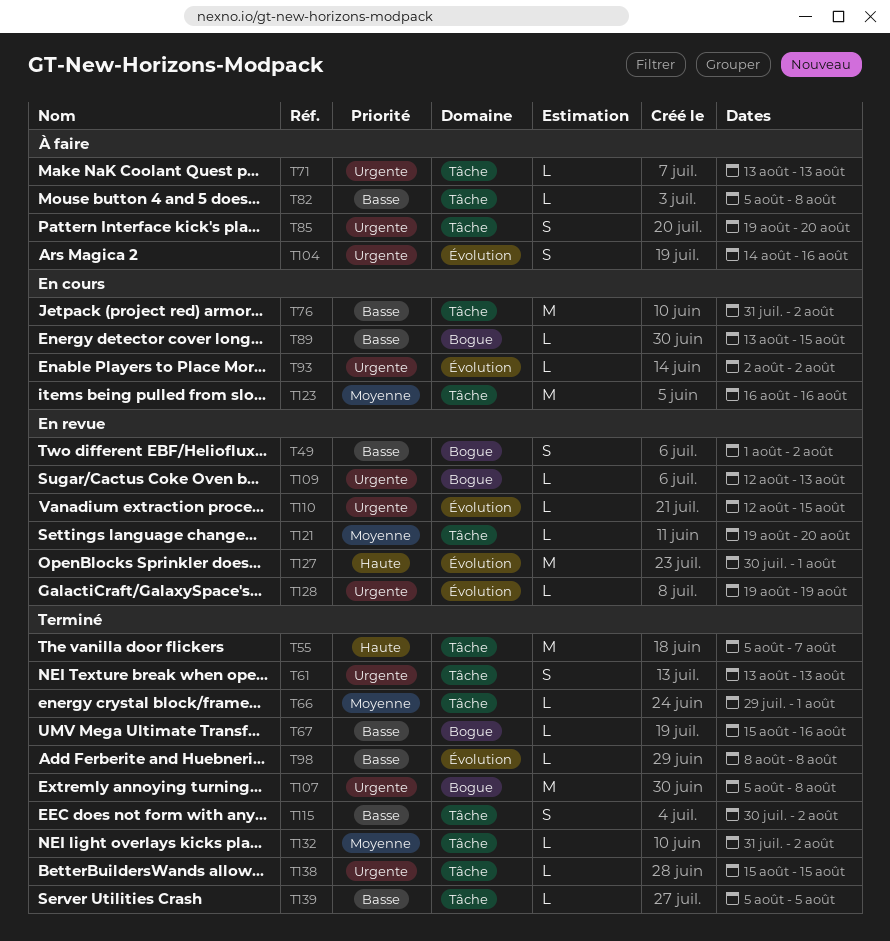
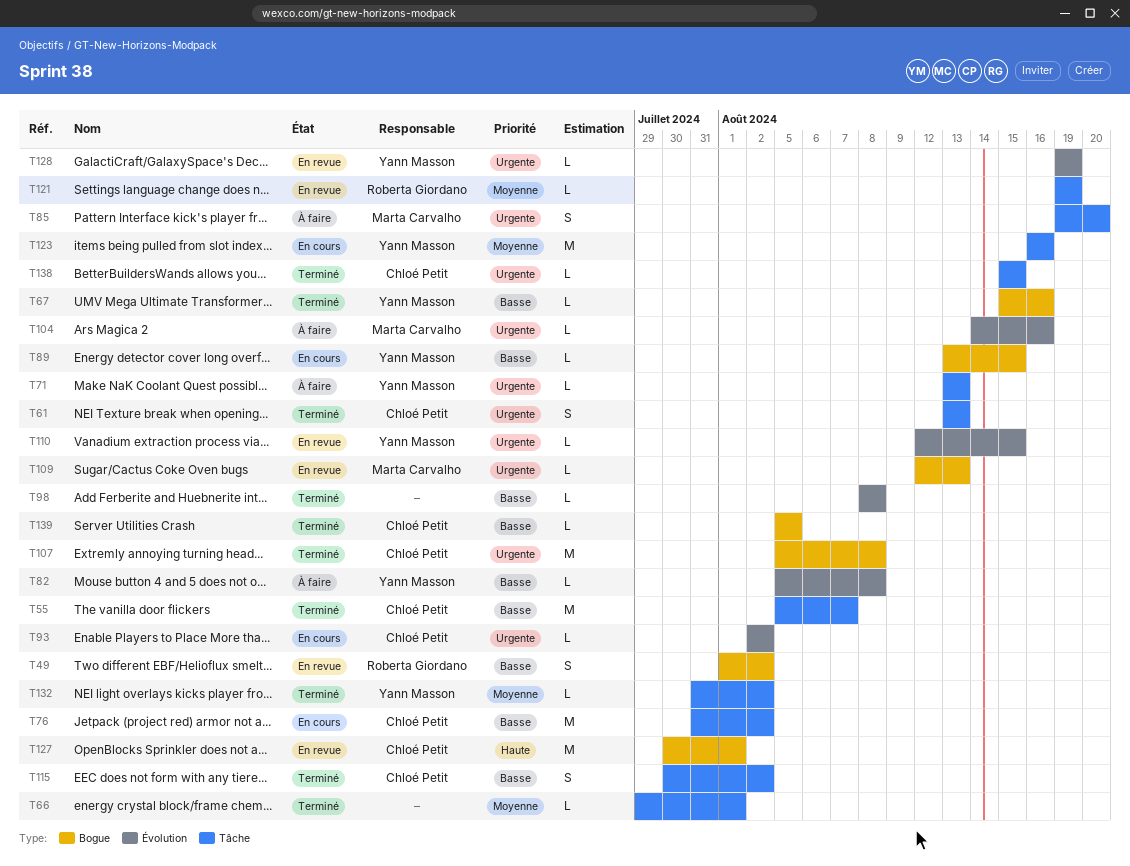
T55, priority: Haute -> Basse
T82, label: Tâche -> Évolution
T104, estimate: S -> L
T121, due: Aug 20 -> Aug 19
T127, label: Évolution -> Bogue
T139, label: Tâche -> Bogue

